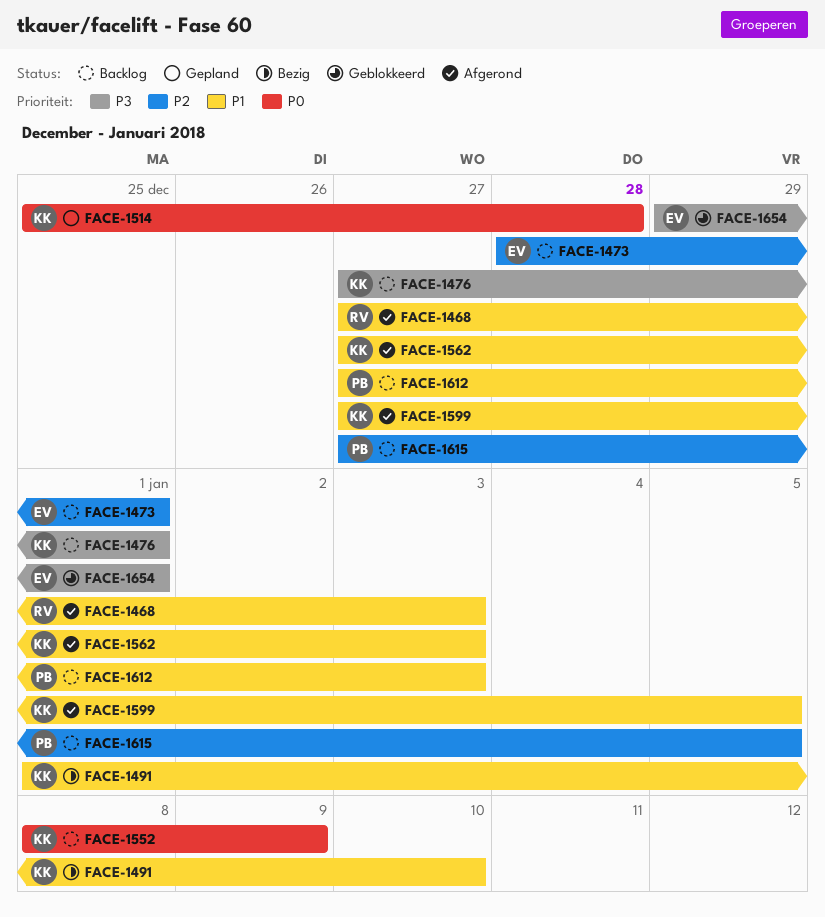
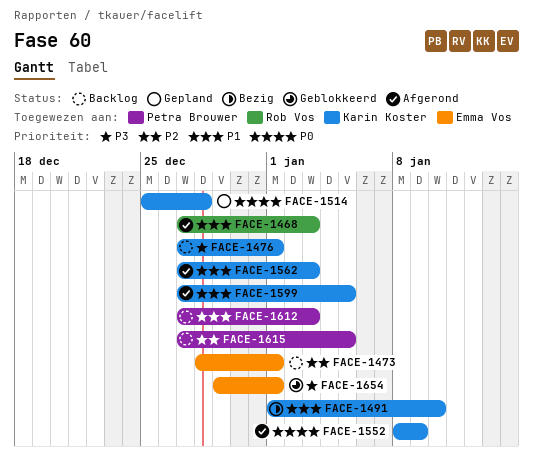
FACE-1552, status: Backlog -> Afgerond

